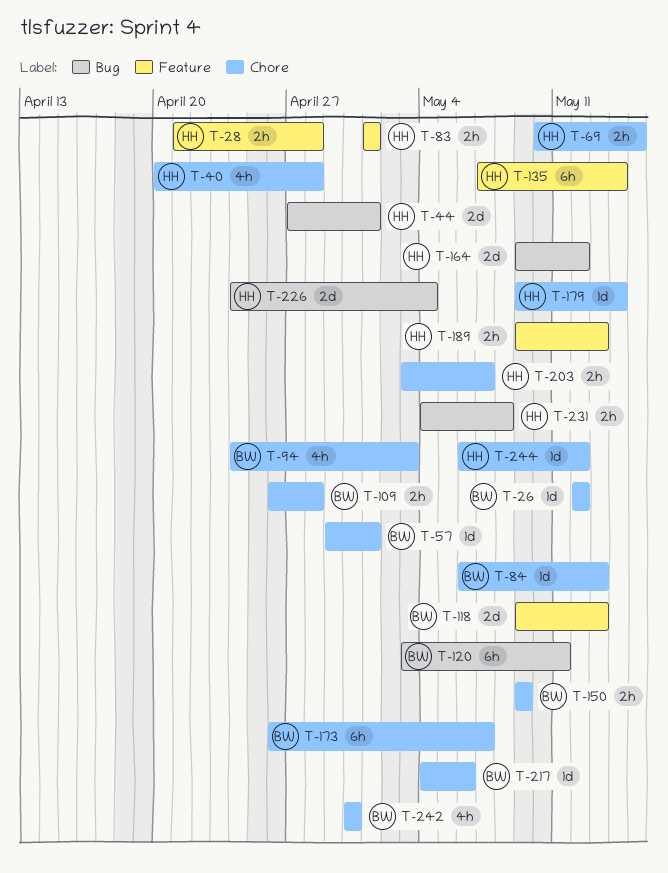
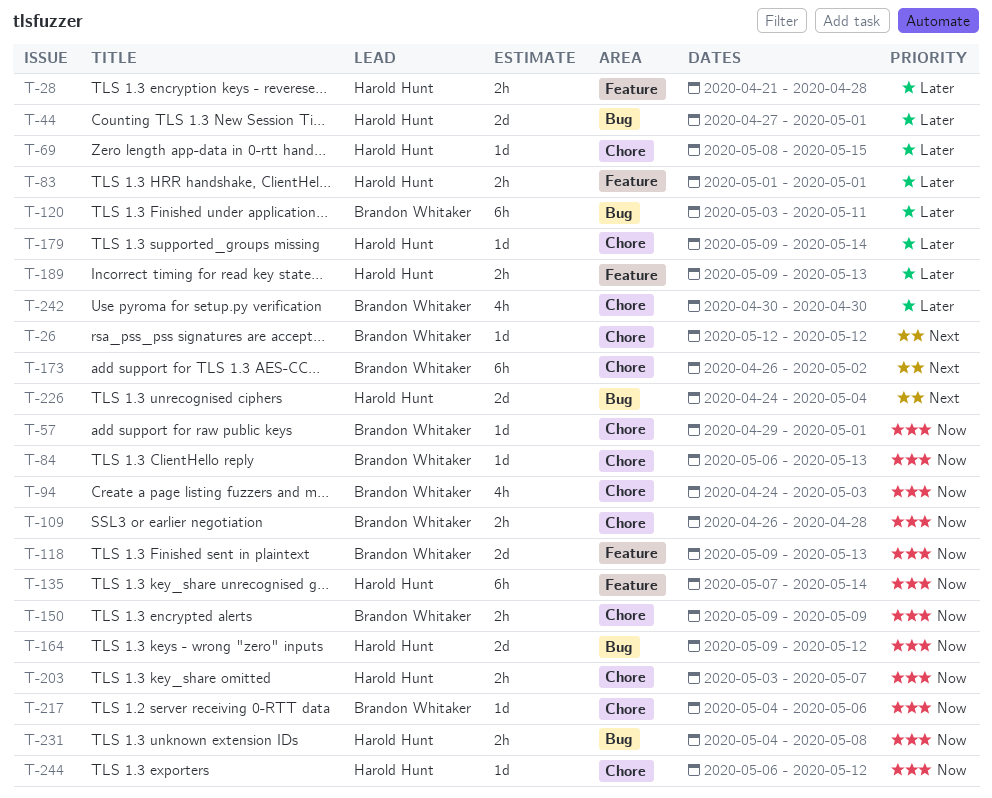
T-40: present -> none
T-69, estimate: 2h -> 1d
T-69, start: May 10 -> May 8
T-173, due: May 7 -> May 2

